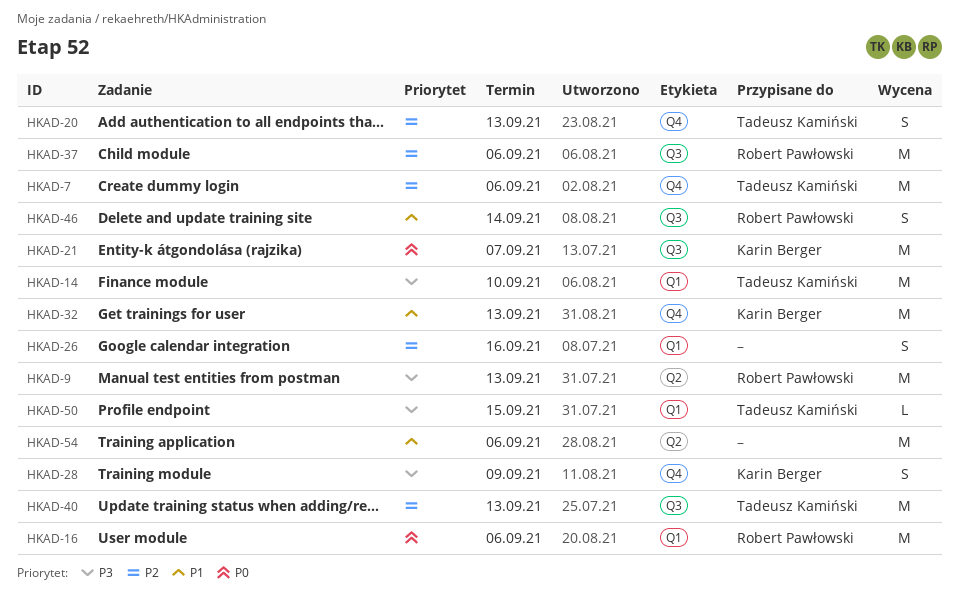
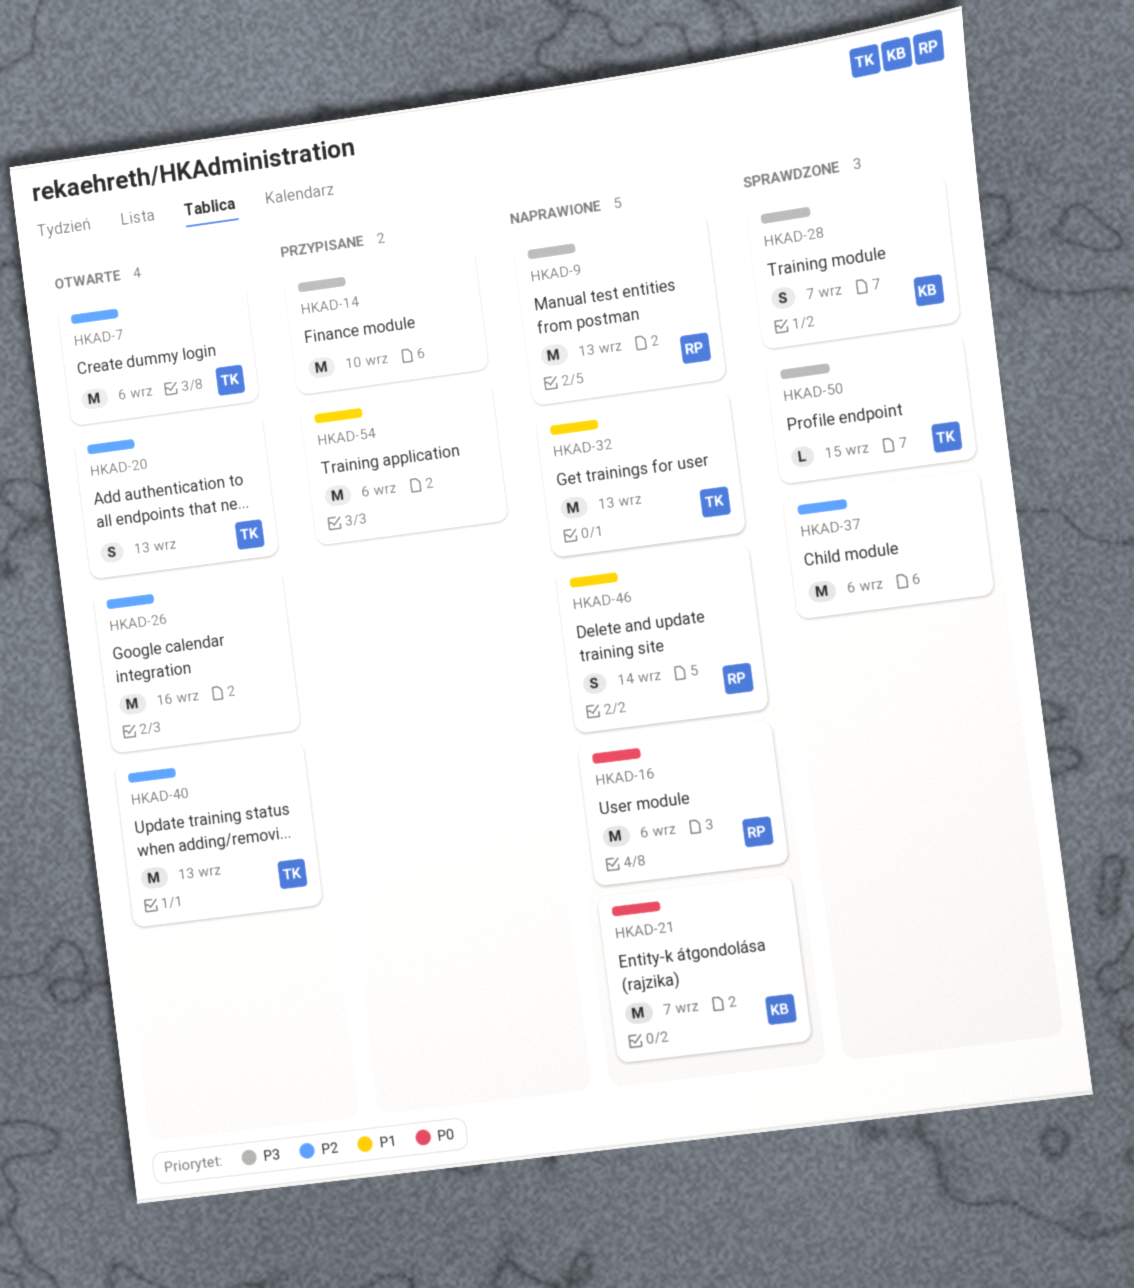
HKAD-14, owner: Tadeusz Kamiński -> none
HKAD-26, estimate: S -> M
HKAD-28, due: Sep 9 -> Sep 7
HKAD-32, owner: Karin Berger -> Tadeusz Kamiński
HKAD-37, owner: Robert Pawłowski -> none

